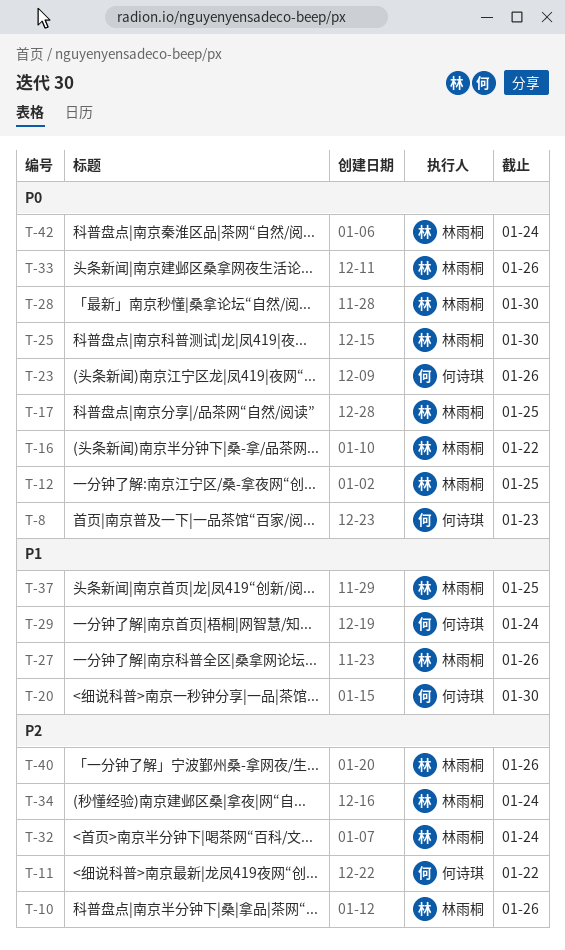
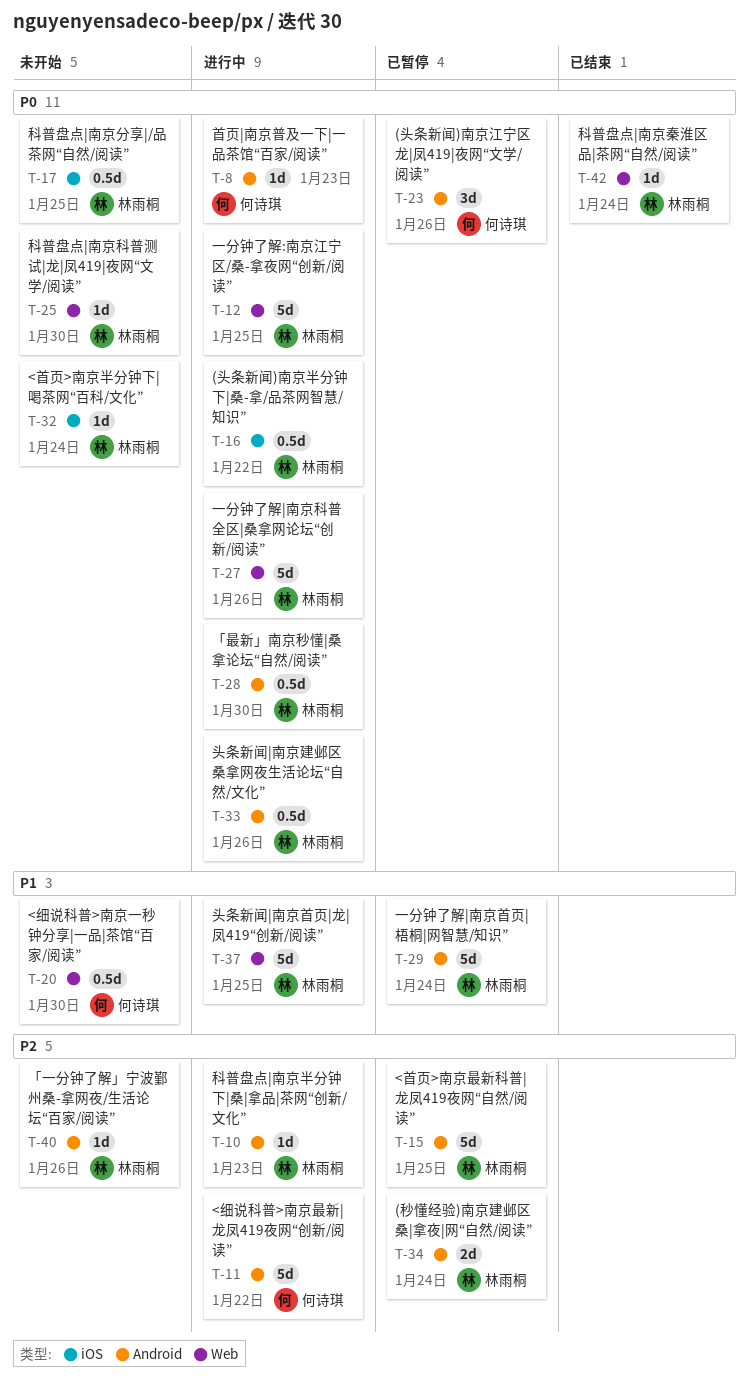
T-10, due: Jan 26 -> Jan 23
T-15: none -> present
T-27, priority: P1 -> P0
T-29, owner: 何诗琪 -> 林雨桐
T-32, priority: P2 -> P0

